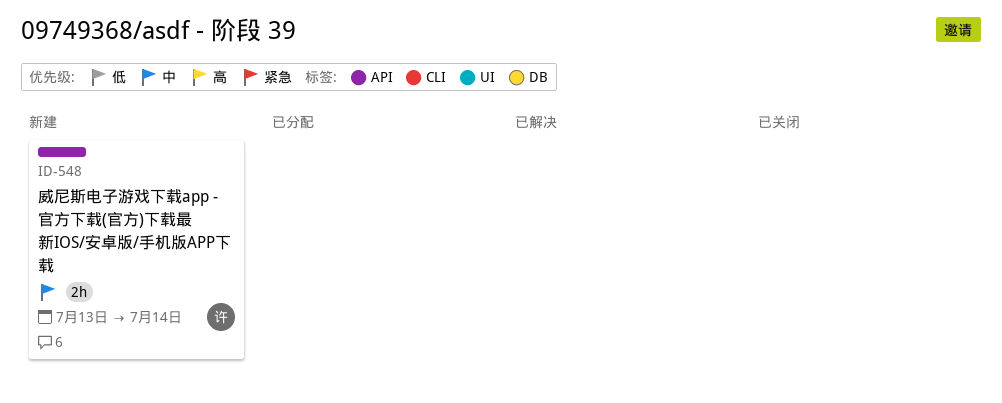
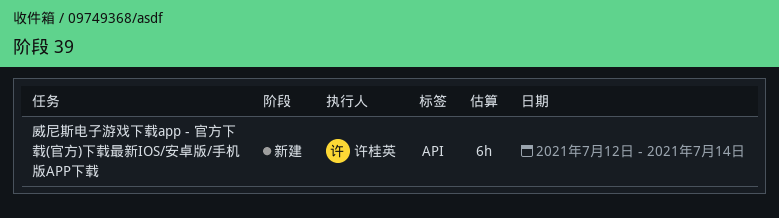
威尼斯电子游戏下载app - 官方下载(官方)下载最新IOS/安卓版/手机版APP下载, estimate: 2h -> 6h
威尼斯电子游戏下载app - 官方下载(官方)下载最新IOS/安卓版/手机版APP下载, start: Jul 13 -> Jul 12

